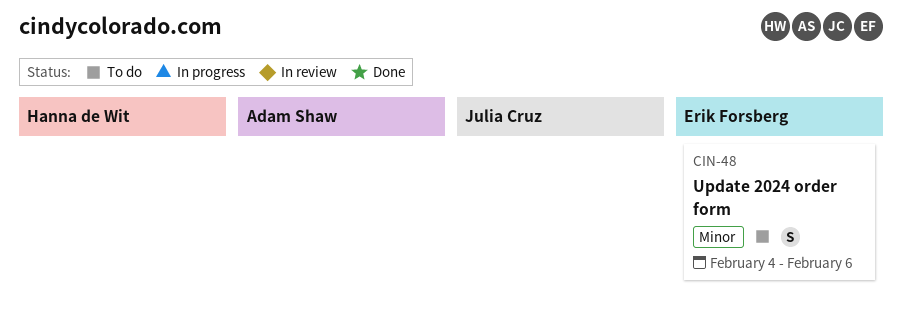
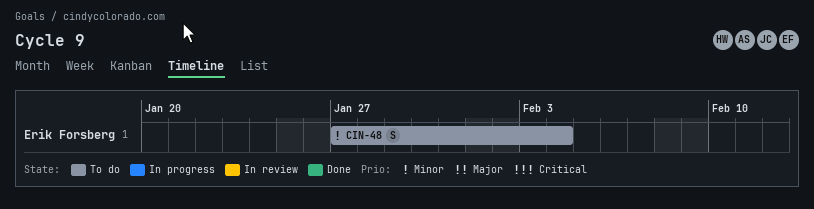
CIN-48, start: Feb 4 -> Jan 27
CIN-48, due: Feb 6 -> Feb 4

